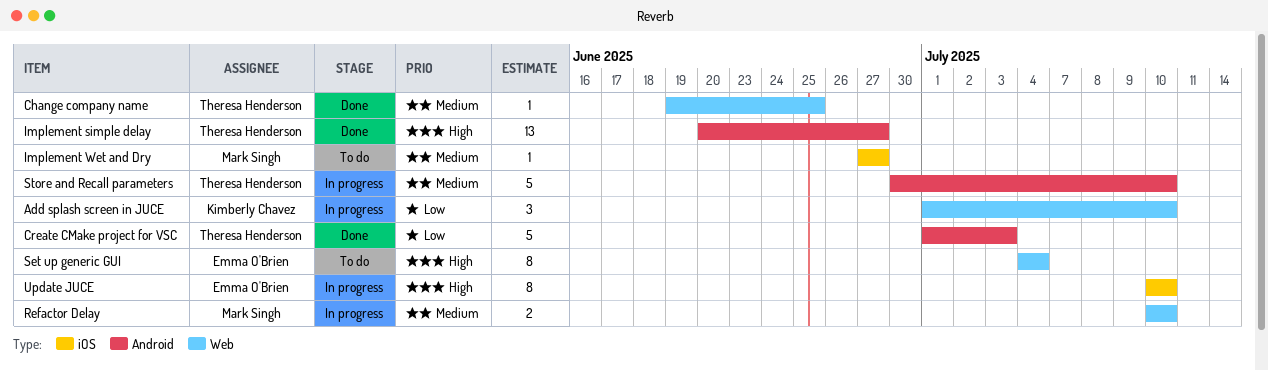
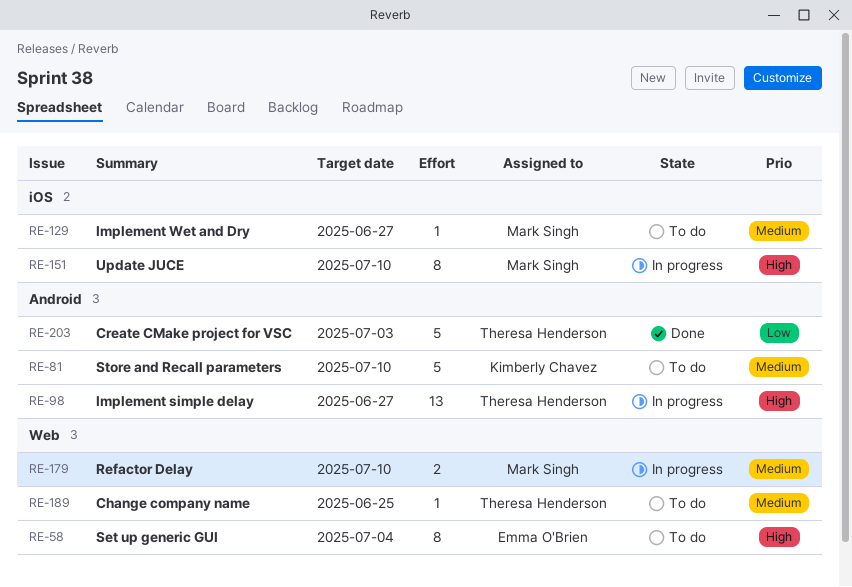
Add splash screen in JUCE: present -> none
Change company name, status: Done -> To do
Implement simple delay, status: Done -> In progress
Store and Recall parameters, status: In progress -> To do
Store and Recall parameters, owner: Theresa Henderson -> Kimberly Chavez
Update JUCE, owner: Emma O'Brien -> Mark Singh

